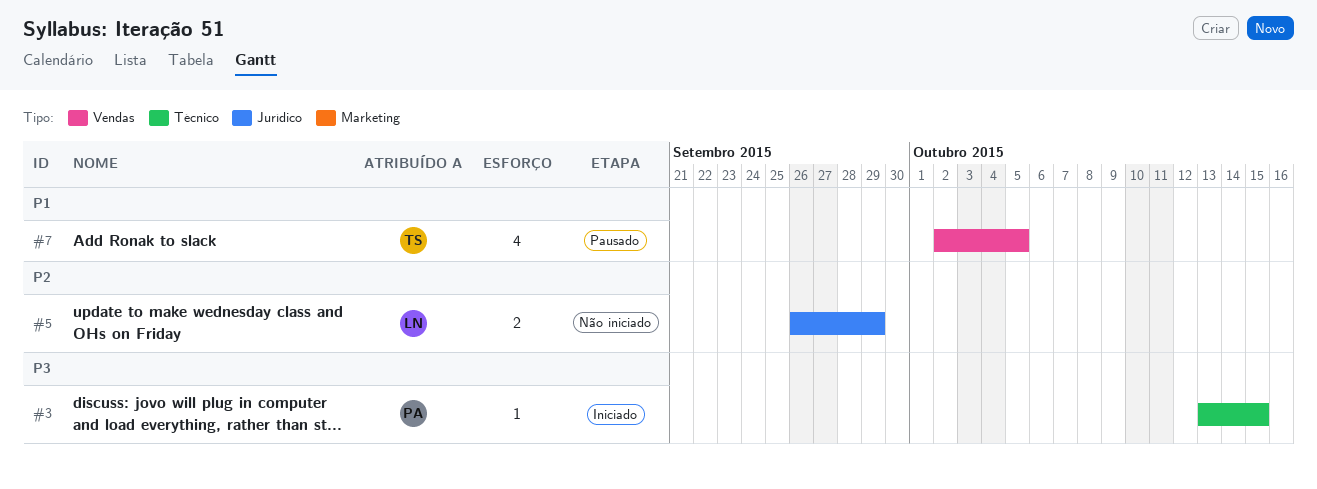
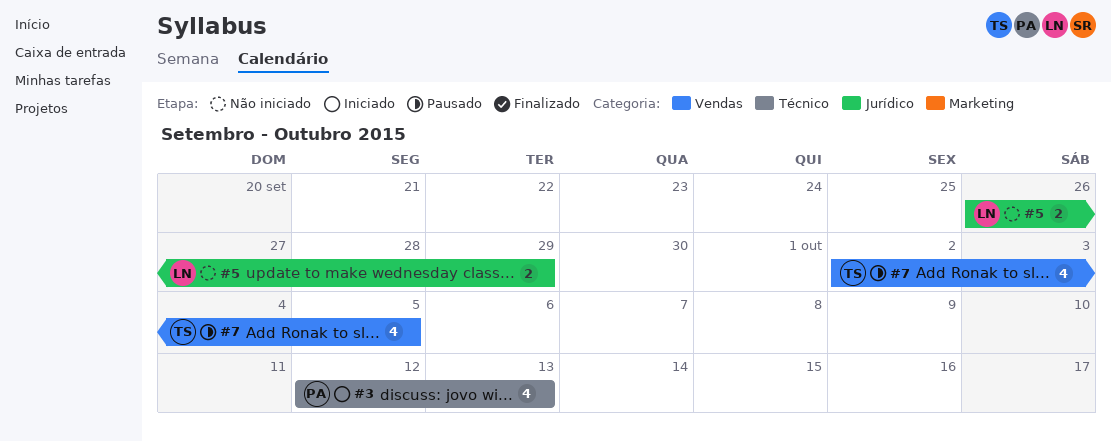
#3, estimate: 1 -> 4
#3, start: Oct 13 -> Oct 12
#3, due: Oct 15 -> Oct 13

